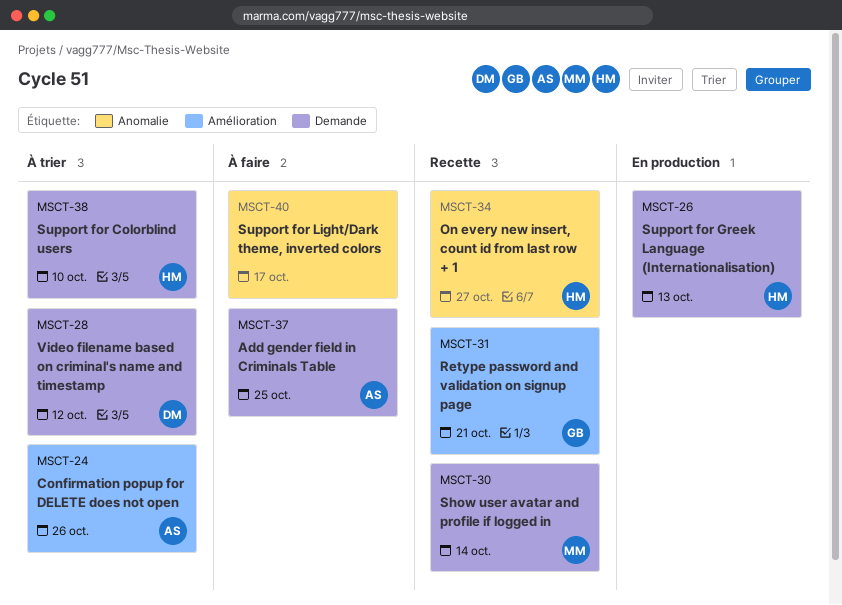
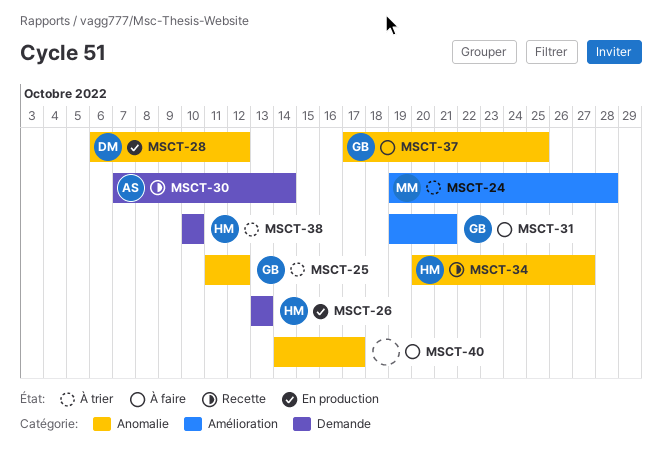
MSCT-24, owner: AS -> MM
MSCT-24, due: Oct 26 -> Oct 28
MSCT-25: none -> present
MSCT-28, status: À trier -> En production
MSCT-28, label: Demande -> Anomalie
MSCT-30, owner: MM -> AS
MSCT-31, status: Recette -> À faire
MSCT-37, owner: AS -> GB
MSCT-37, label: Demande -> Anomalie

